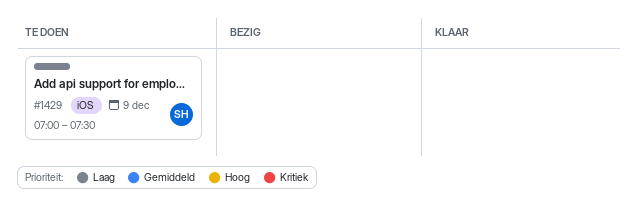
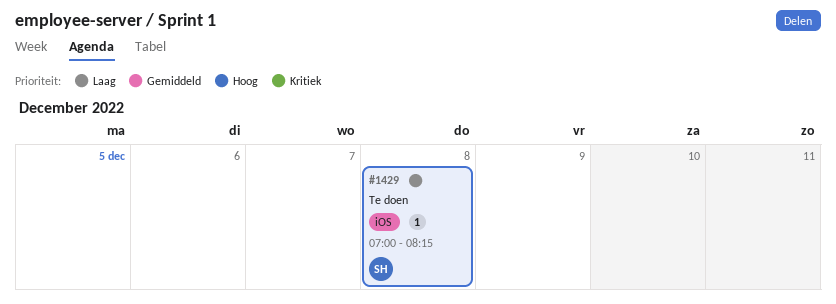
#1429, day: Dec 9 -> Dec 8
#1429, ends: 07:30 -> 08:15

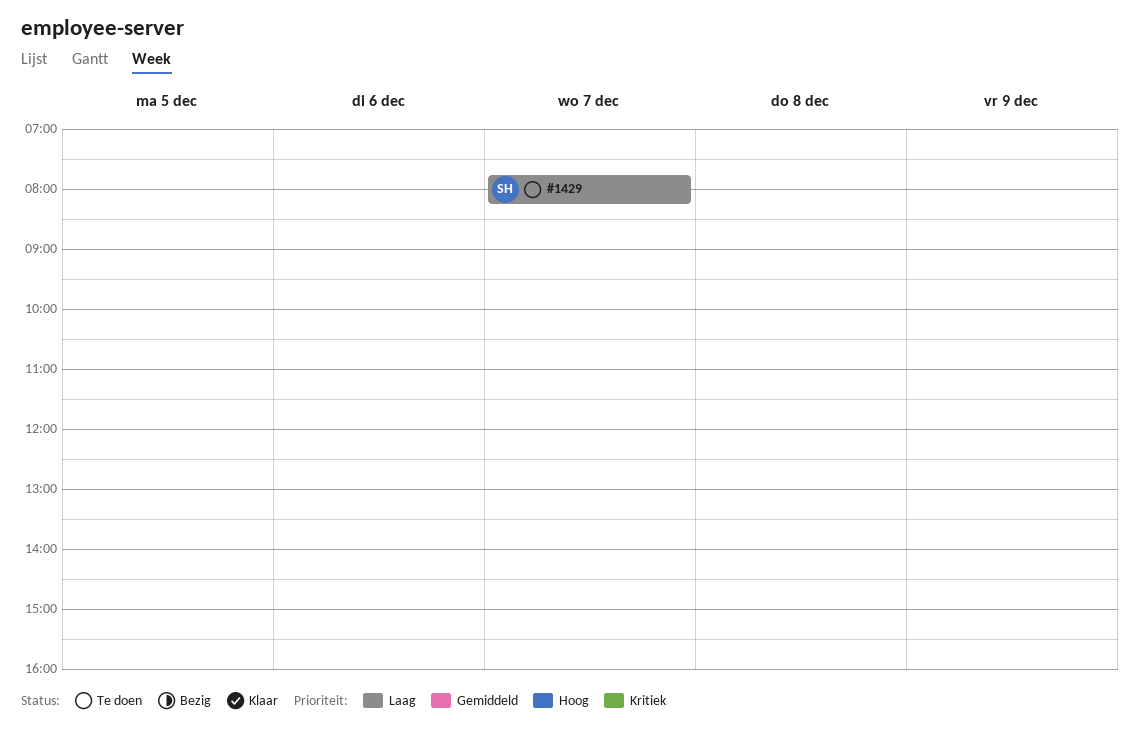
#1429, day: Dec 8 -> Dec 7
#1429, begins: 07:00 -> 07:45

